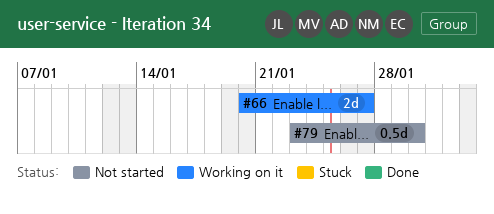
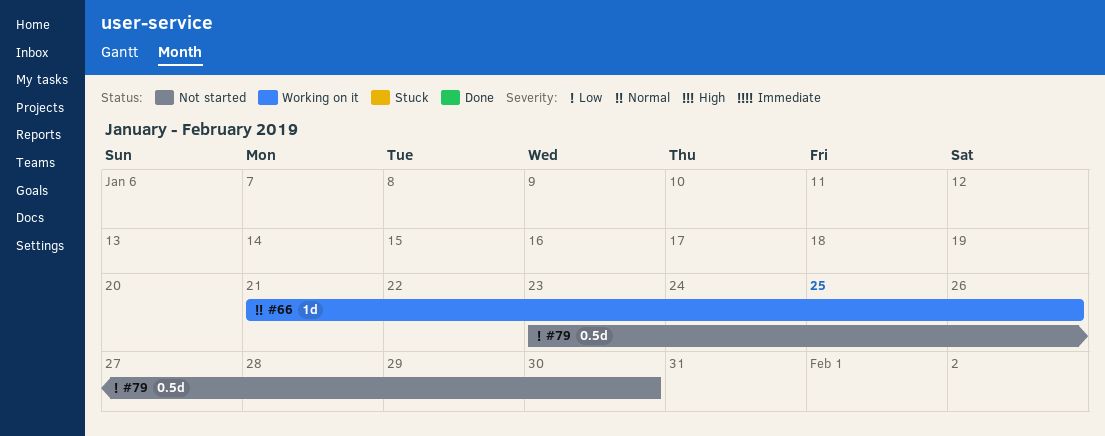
#66, estimate: 2d -> 1d
#66, start: Jan 20 -> Jan 21
#66, due: Jan 27 -> Jan 26

